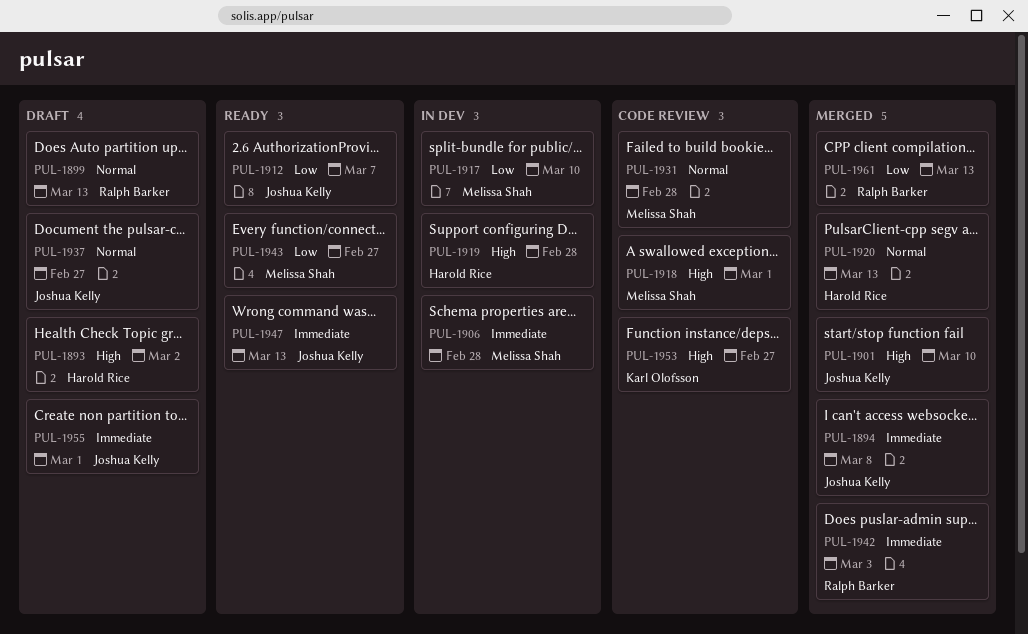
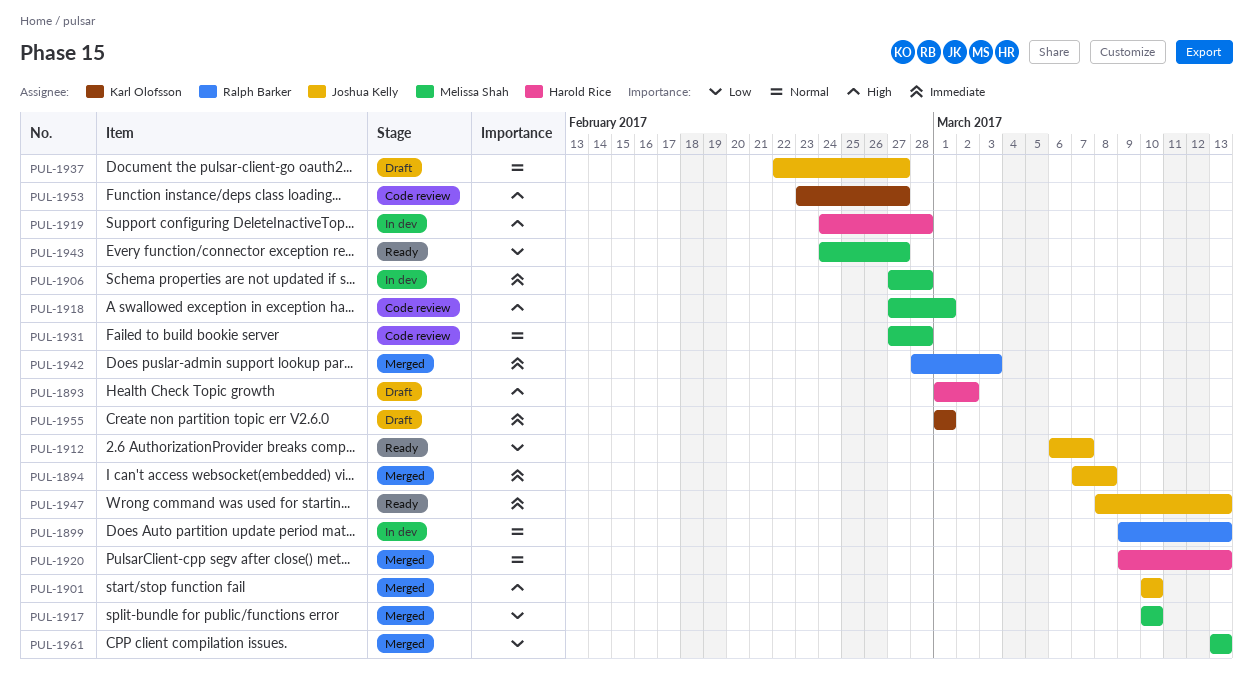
PUL-1899, status: Draft -> In dev
PUL-1917, status: In dev -> Merged
PUL-1955, owner: Joshua Kelly -> Karl Olofsson
PUL-1961, owner: Ralph Barker -> Melissa Shah

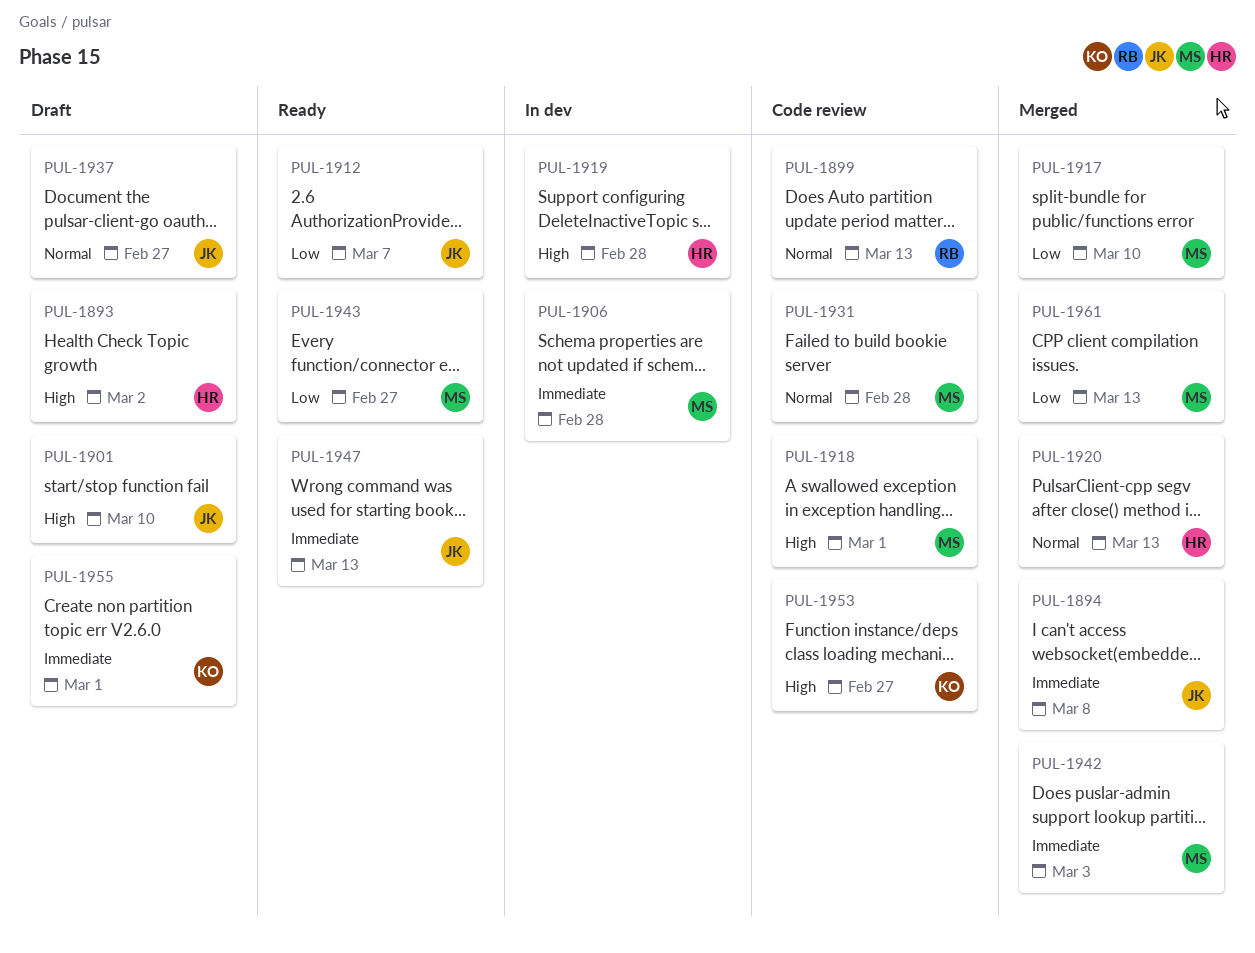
PUL-1899, status: In dev -> Code review
PUL-1901, status: Merged -> Draft
PUL-1942, owner: Ralph Barker -> Melissa Shah

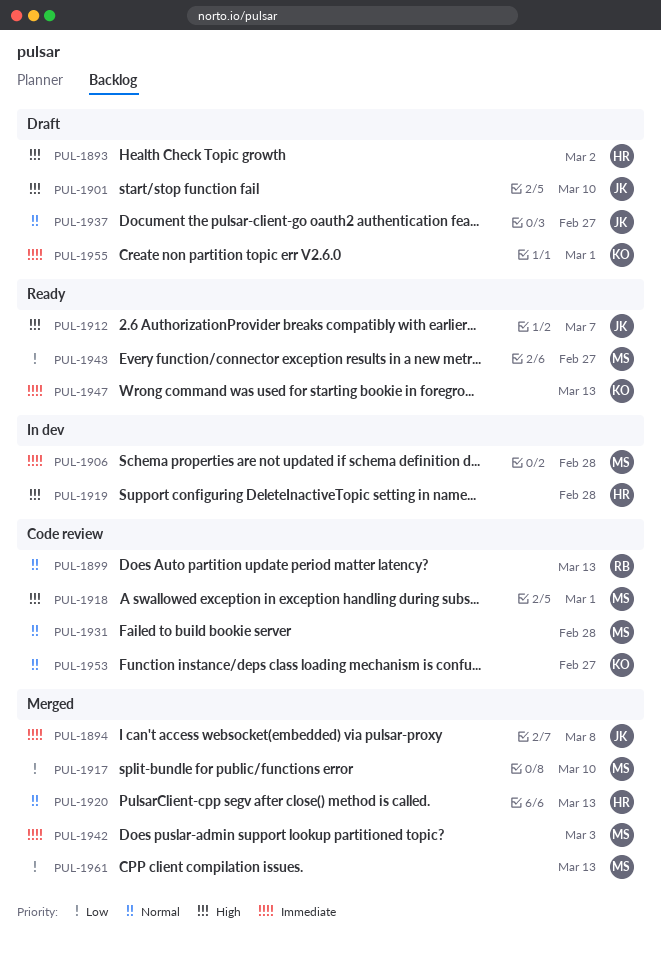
PUL-1912, priority: Low -> High
PUL-1947, owner: JK -> KO
PUL-1953, priority: High -> Normal

